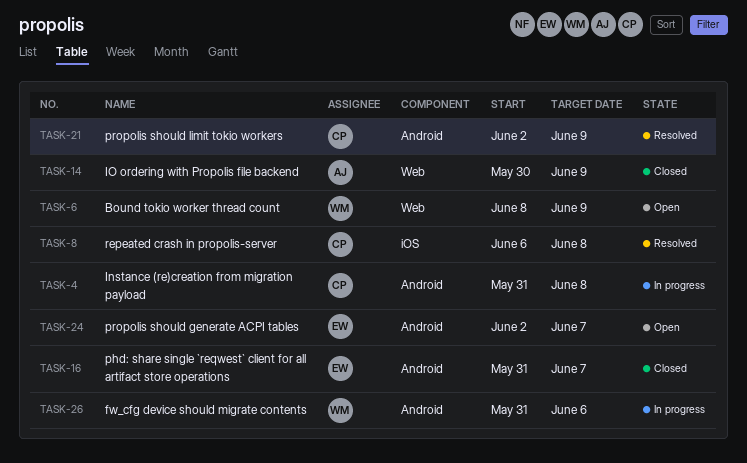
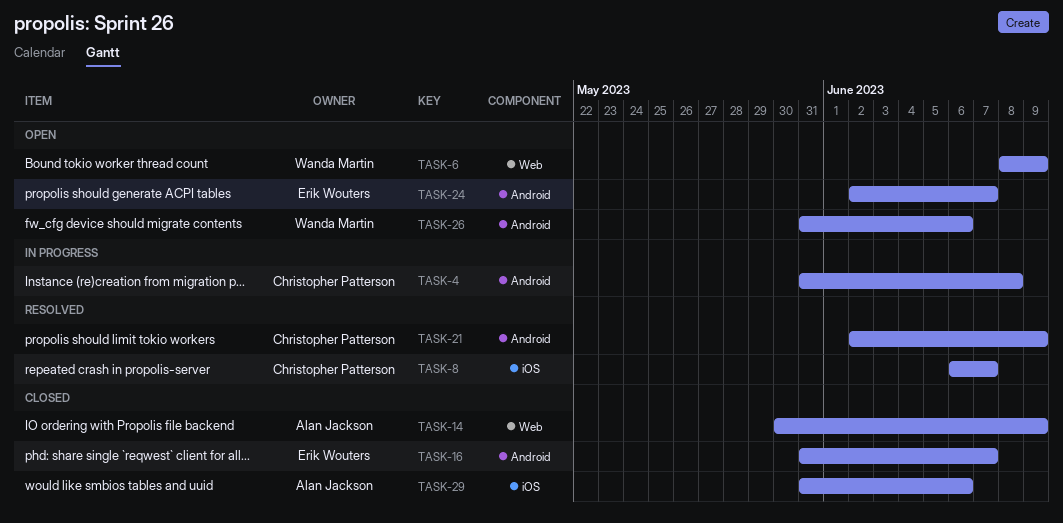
TASK-8, due: Jun 8 -> Jun 7
TASK-26, status: In progress -> Open
TASK-29: none -> present

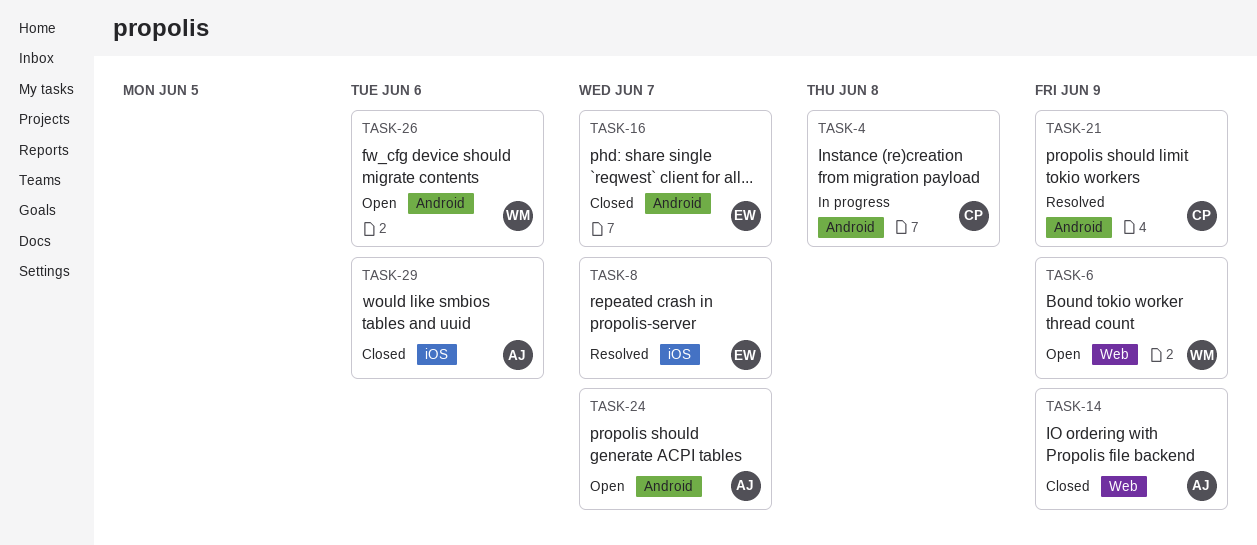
TASK-8, owner: Christopher Patterson -> Erik Wouters
TASK-24, owner: Erik Wouters -> Alan Jackson

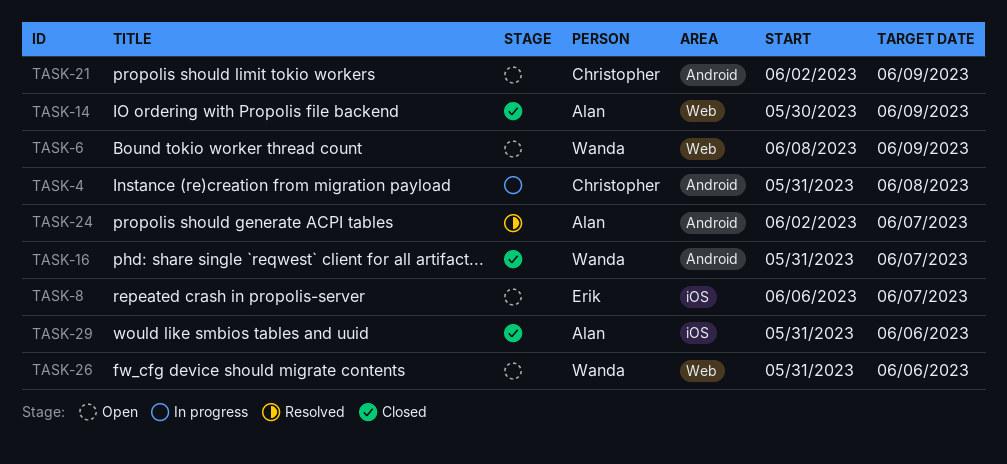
TASK-8, status: Resolved -> Open
TASK-16, owner: Erik -> Wanda
TASK-21, status: Resolved -> Open
TASK-24, status: Open -> Resolved
TASK-26, label: Android -> Web

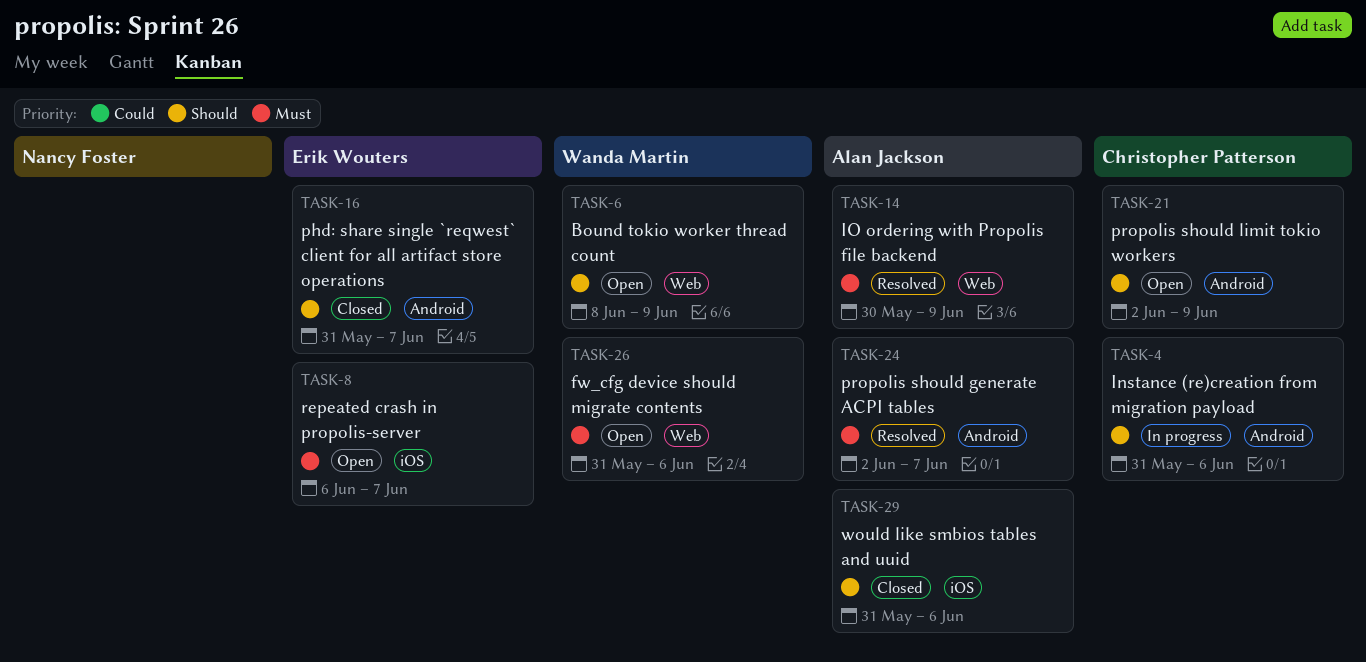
TASK-4, due: Jun 8 -> Jun 6
TASK-14, status: Closed -> Resolved
TASK-16, owner: Wanda Martin -> Erik Wouters

